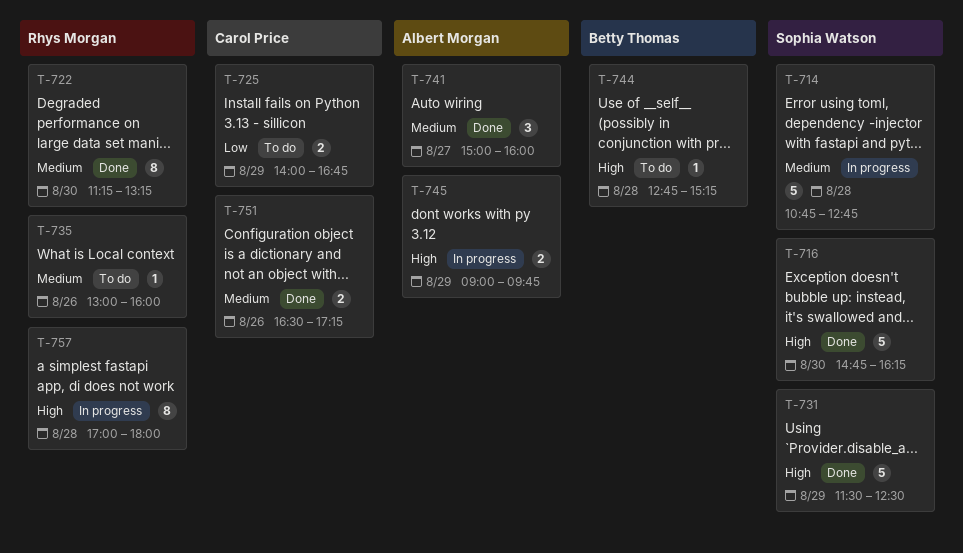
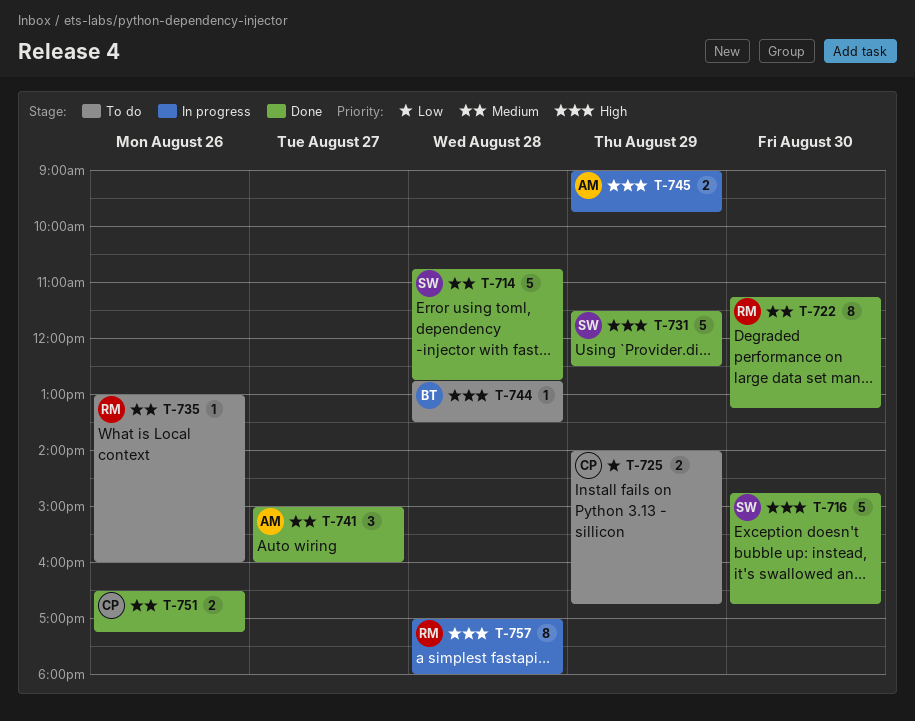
T-714, status: In progress -> Done
T-716, ends: 16:15 -> 16:45
T-744, ends: 15:15 -> 13:30

